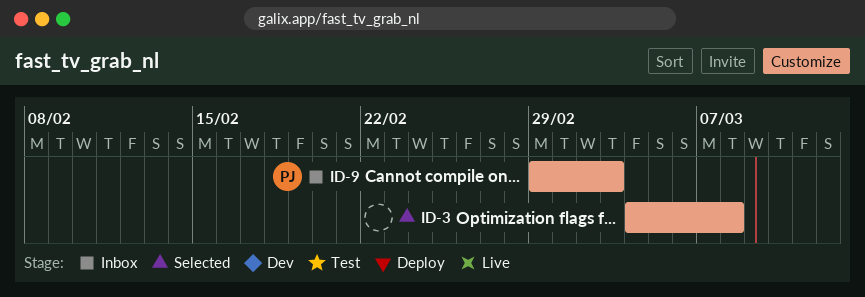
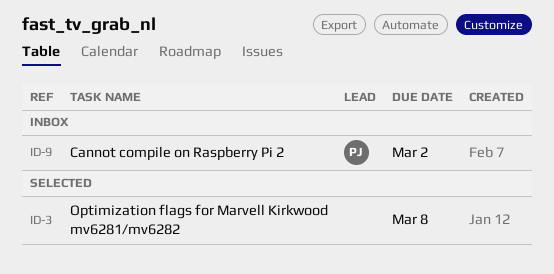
ID-9, due: Mar 3 -> Mar 2

